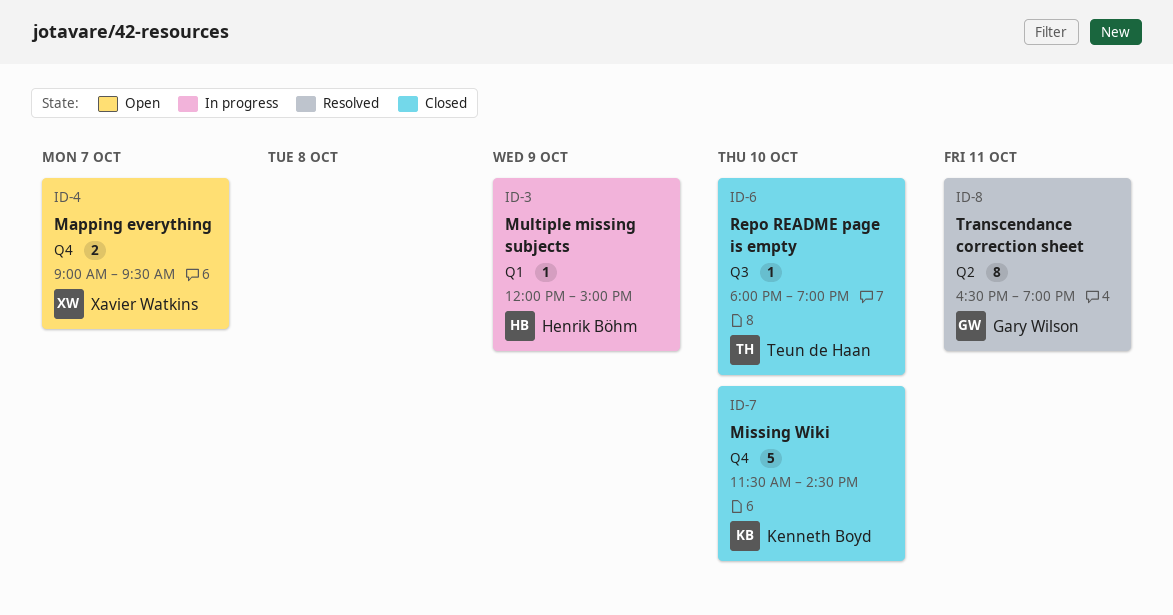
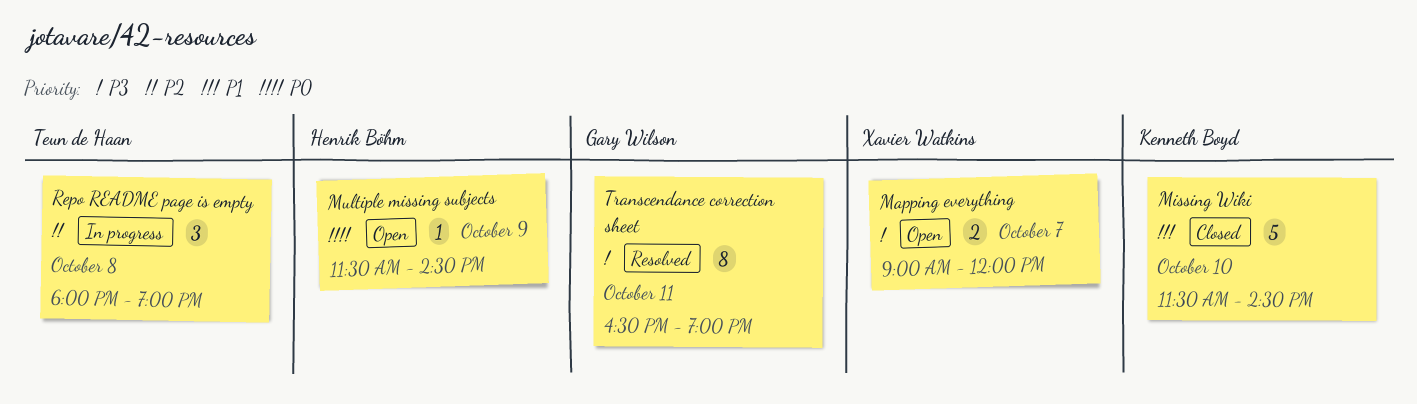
Mapping everything, ends: 09:30 -> 12:00
Multiple missing subjects, status: In progress -> Open
Multiple missing subjects, begins: 12:00 -> 11:30
Multiple missing subjects, ends: 15:00 -> 14:30
Repo README page is empty, status: Closed -> In progress
Repo README page is empty, estimate: 1 -> 3
Repo README page is empty, day: Oct 10 -> Oct 8

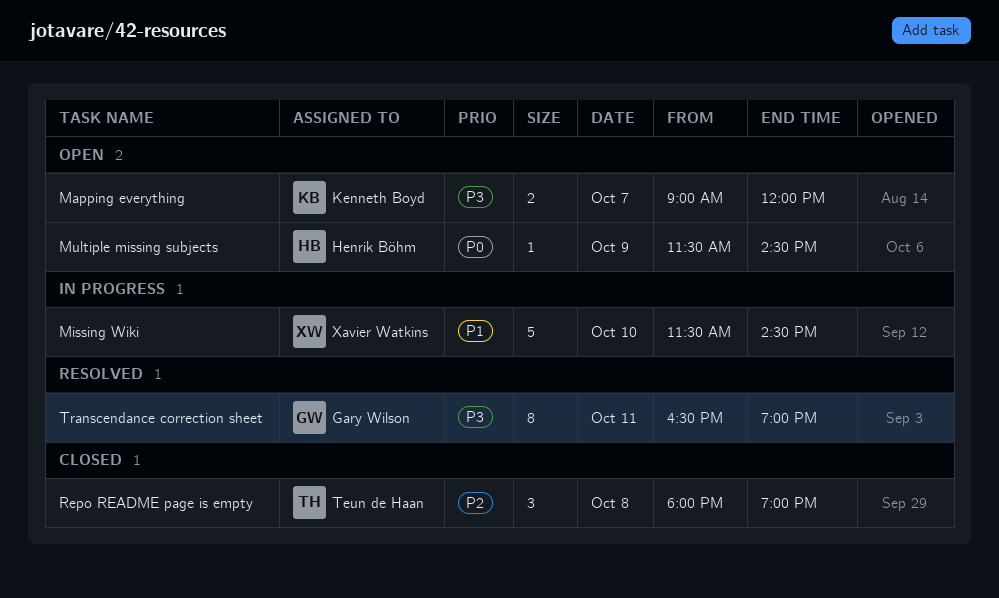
Mapping everything, owner: Xavier Watkins -> Kenneth Boyd
Missing Wiki, status: Closed -> In progress
Missing Wiki, owner: Kenneth Boyd -> Xavier Watkins
Repo README page is empty, status: In progress -> Closed

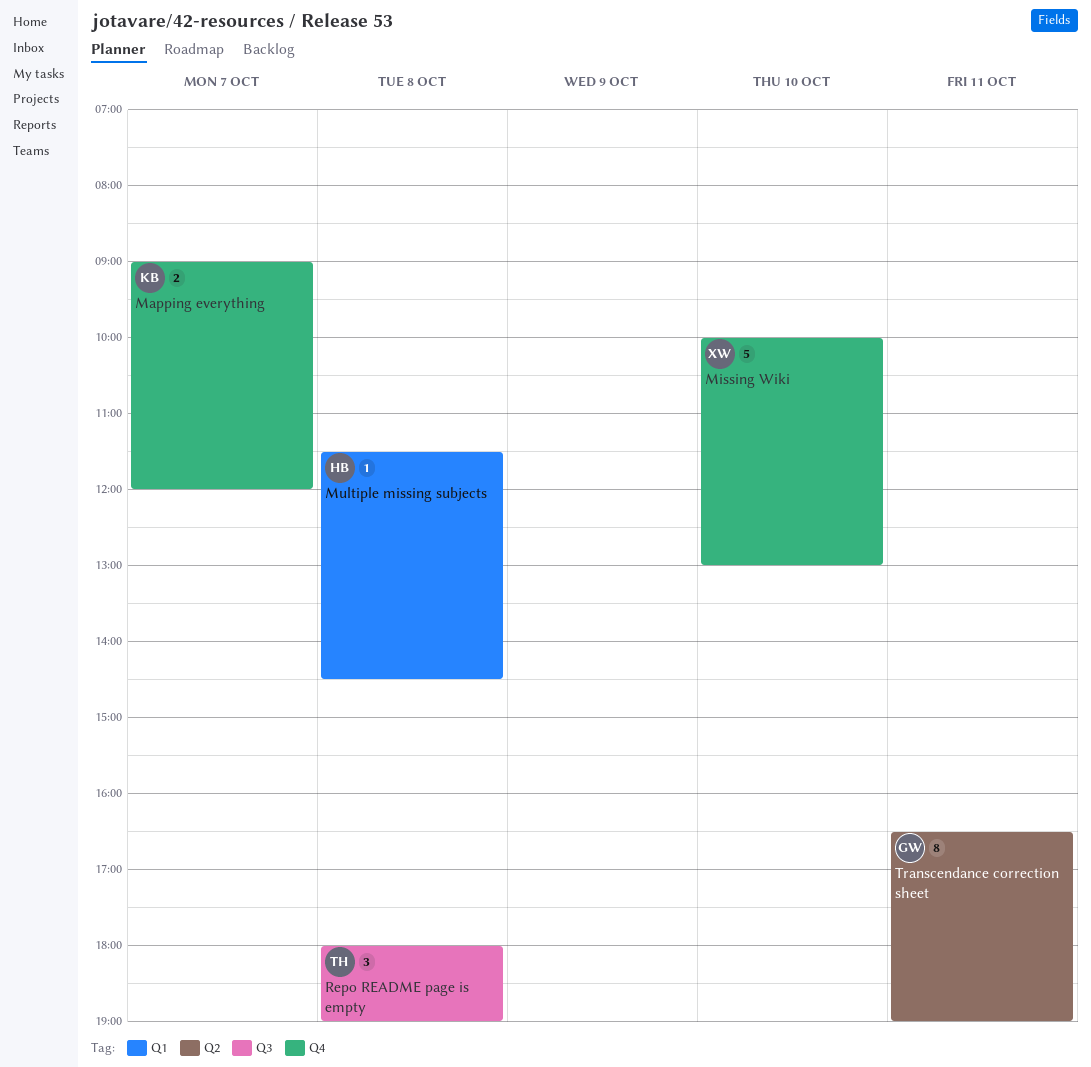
Missing Wiki, begins: 11:30 -> 10:00
Missing Wiki, ends: 14:30 -> 13:00
Multiple missing subjects, day: Oct 9 -> Oct 8

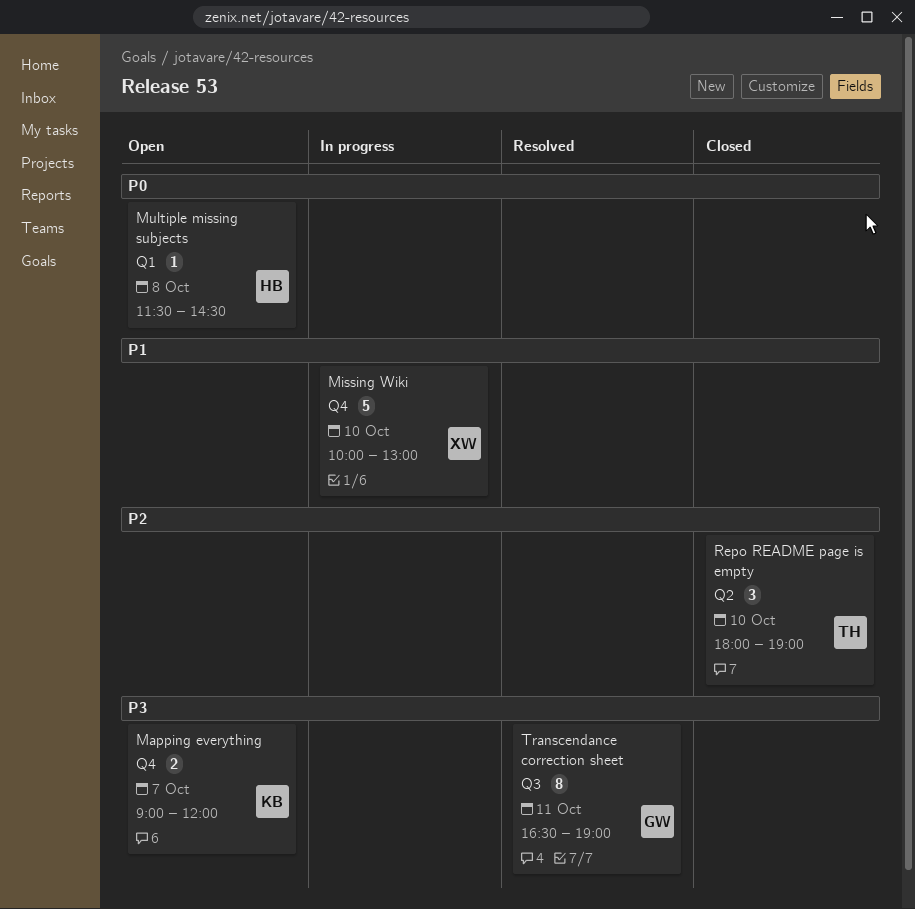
Repo README page is empty, label: Q3 -> Q2
Repo README page is empty, day: Oct 8 -> Oct 10
Transcendance correction sheet, label: Q2 -> Q3

